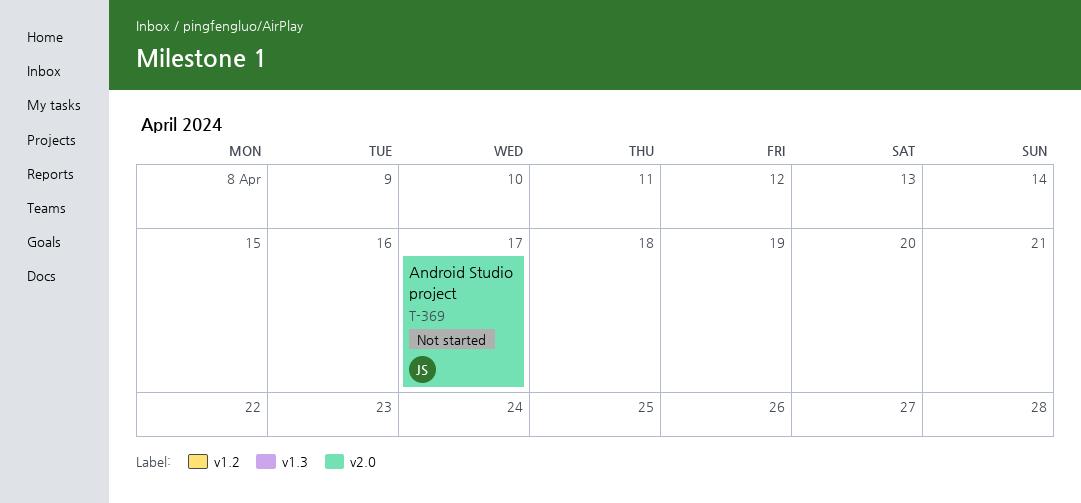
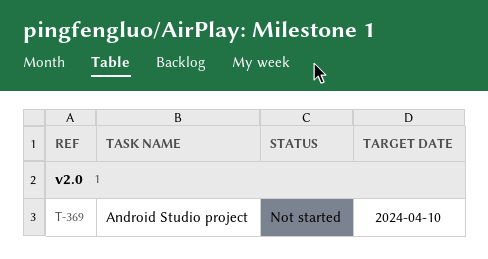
T-369, due: Apr 17 -> Apr 10

